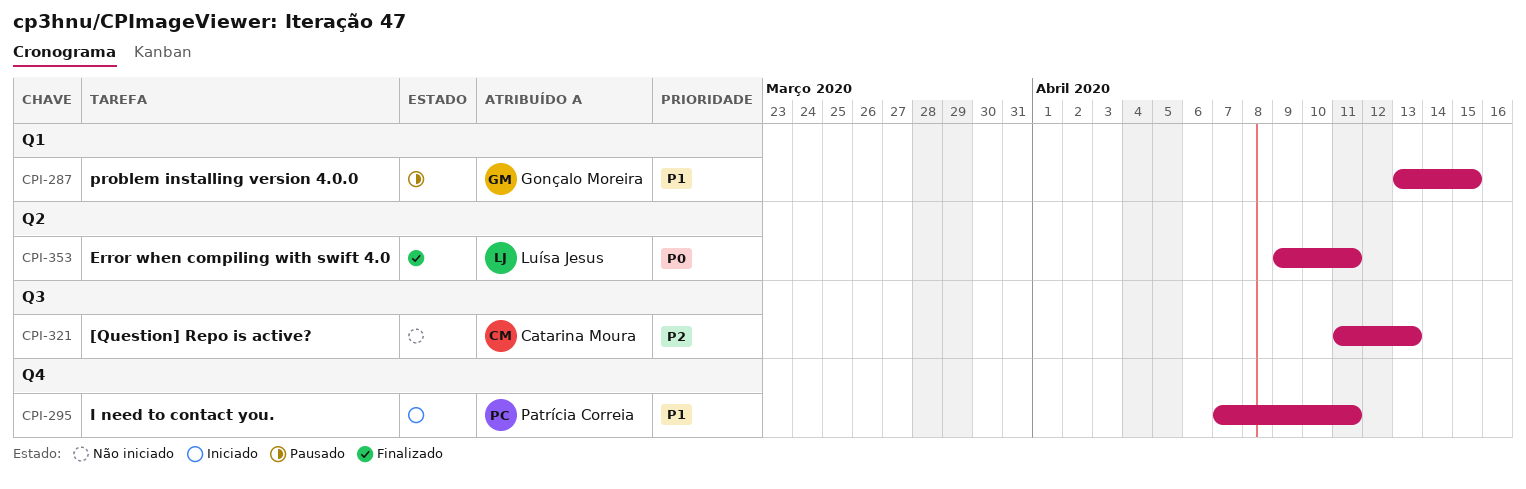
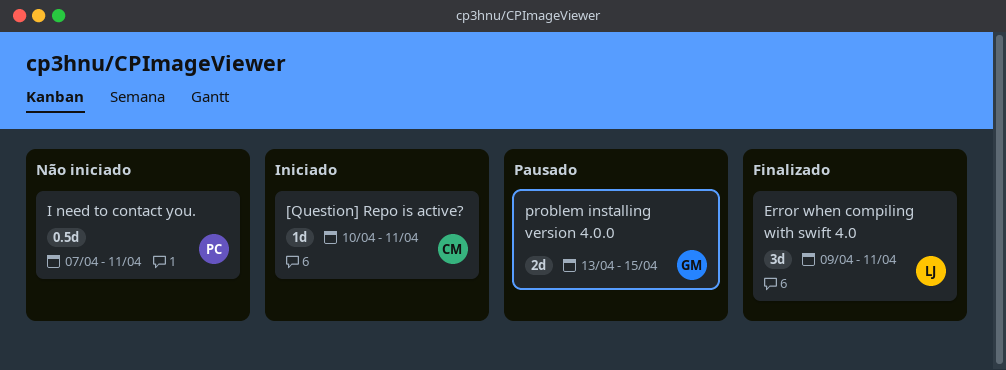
[Question] Repo is active?, status: Não iniciado -> Iniciado
[Question] Repo is active?, start: Apr 11 -> Apr 10
[Question] Repo is active?, due: Apr 13 -> Apr 11
I need to contact you., status: Iniciado -> Não iniciado

